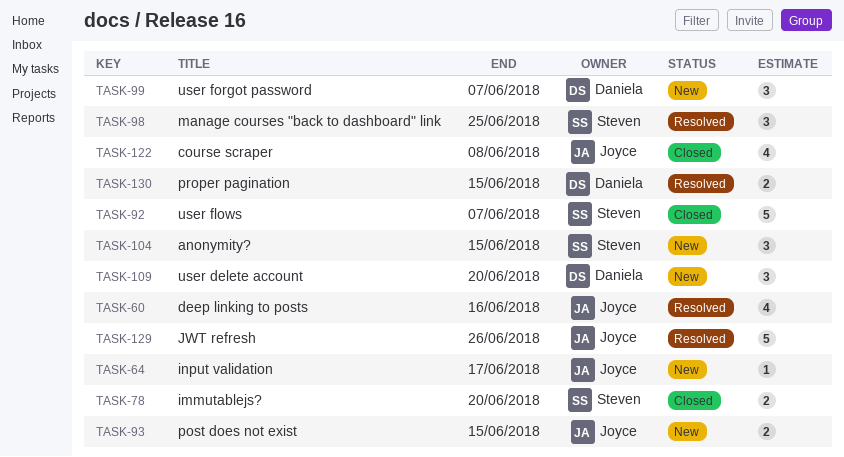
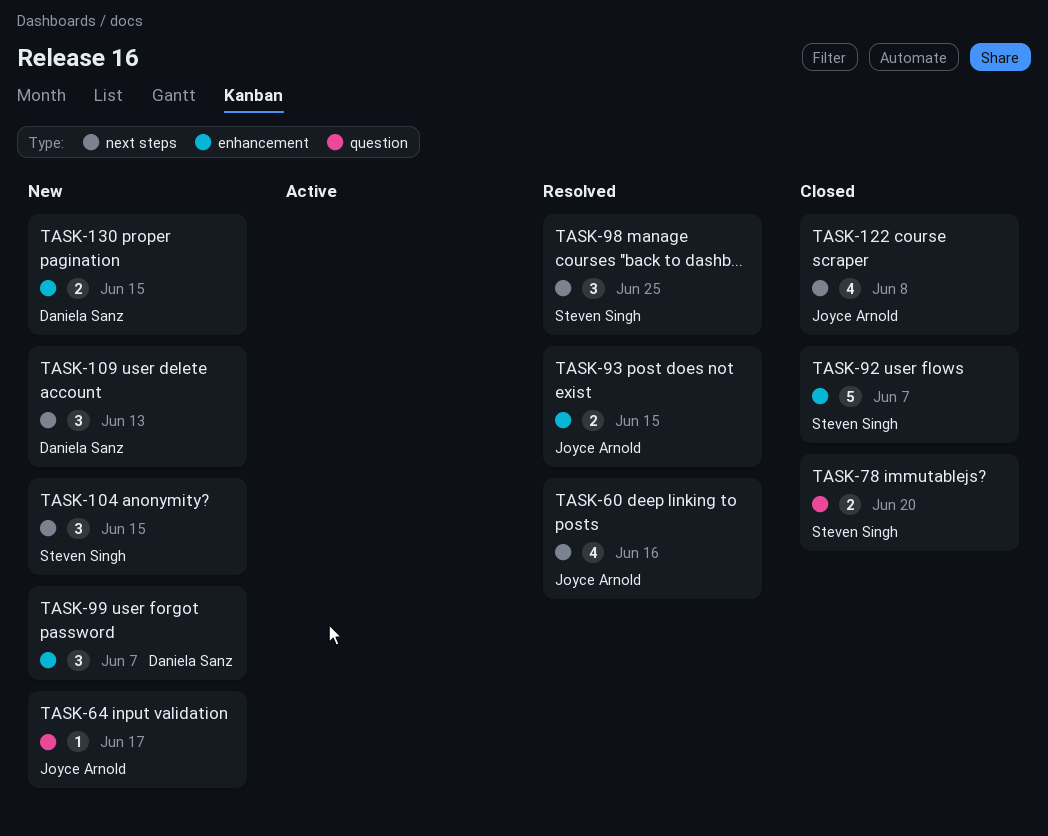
TASK-93, status: New -> Resolved
TASK-109, due: Jun 20 -> Jun 13
TASK-129: present -> none
TASK-130, status: Resolved -> New

